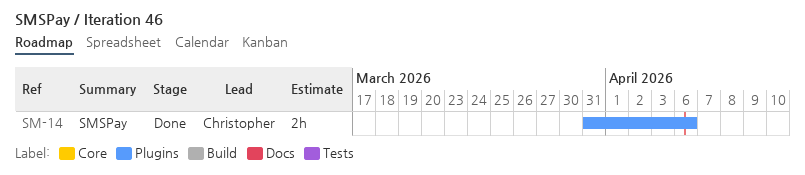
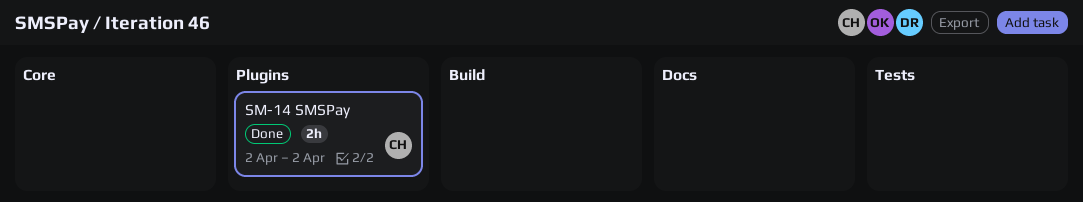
SM-14, start: Mar 31 -> Apr 2
SM-14, due: Apr 6 -> Apr 2

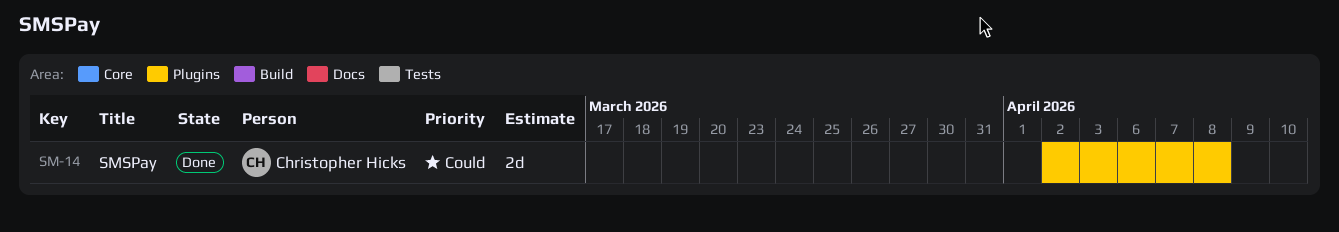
SM-14, estimate: 2h -> 2d
SM-14, due: Apr 2 -> Apr 8

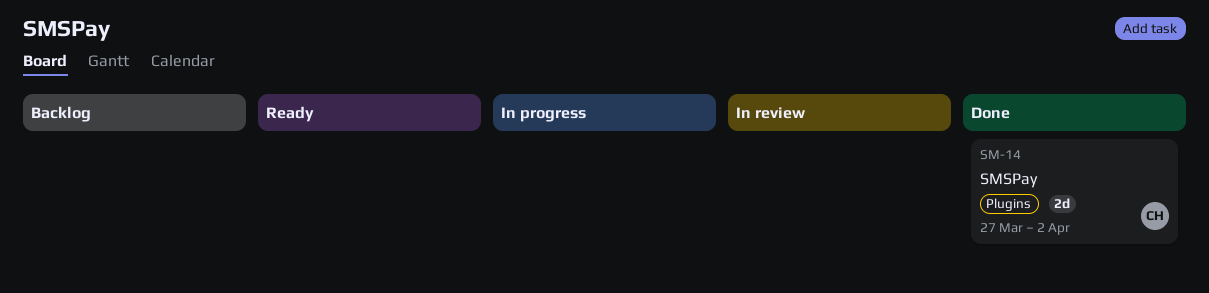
SM-14, start: Apr 2 -> Mar 27
SM-14, due: Apr 8 -> Apr 2

